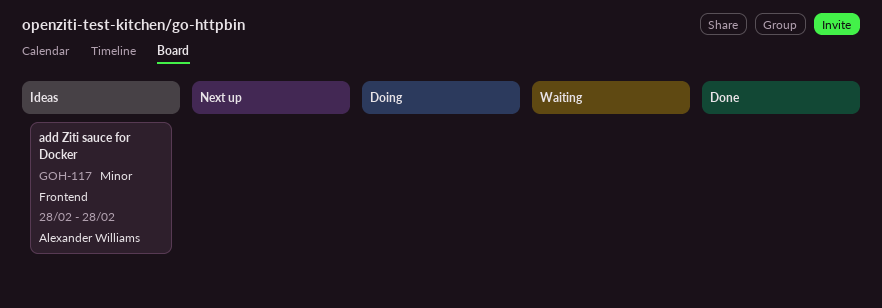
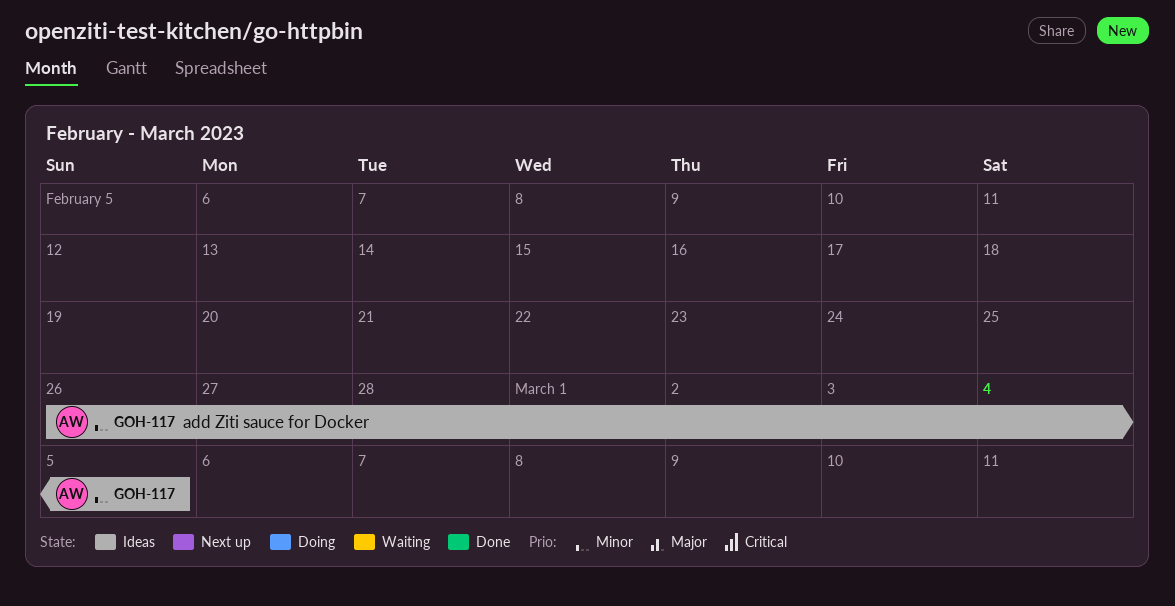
GOH-117, start: Feb 28 -> Feb 26
GOH-117, due: Feb 28 -> Mar 5

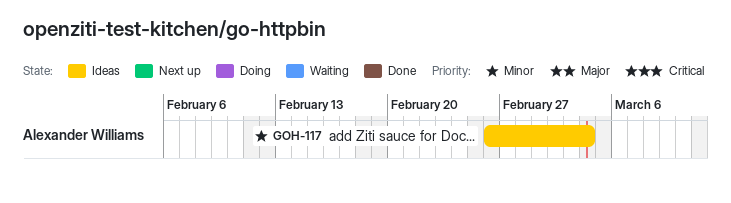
GOH-117, due: Mar 5 -> Mar 4

